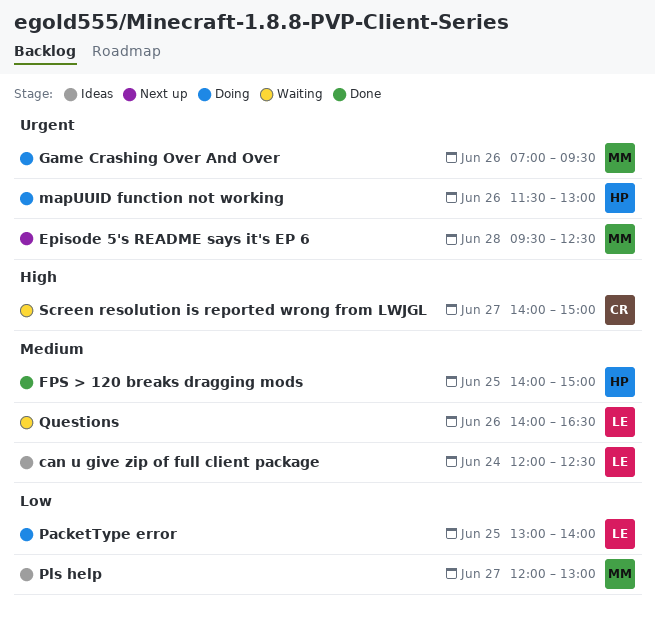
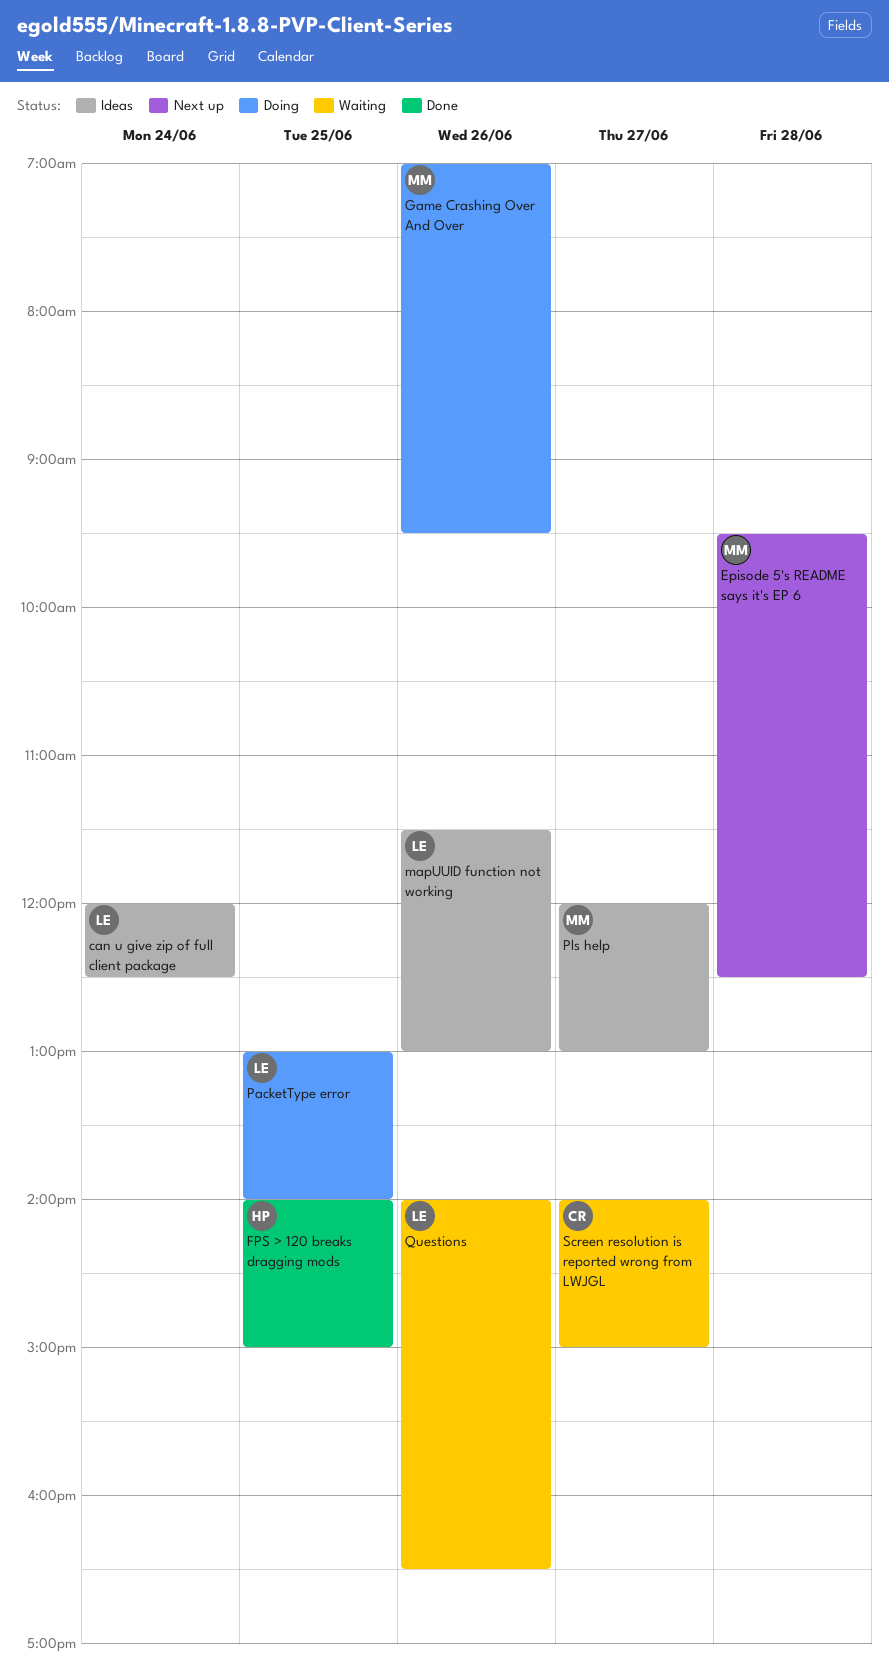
mapUUID function not working, status: Doing -> Ideas
mapUUID function not working, owner: HP -> LE

